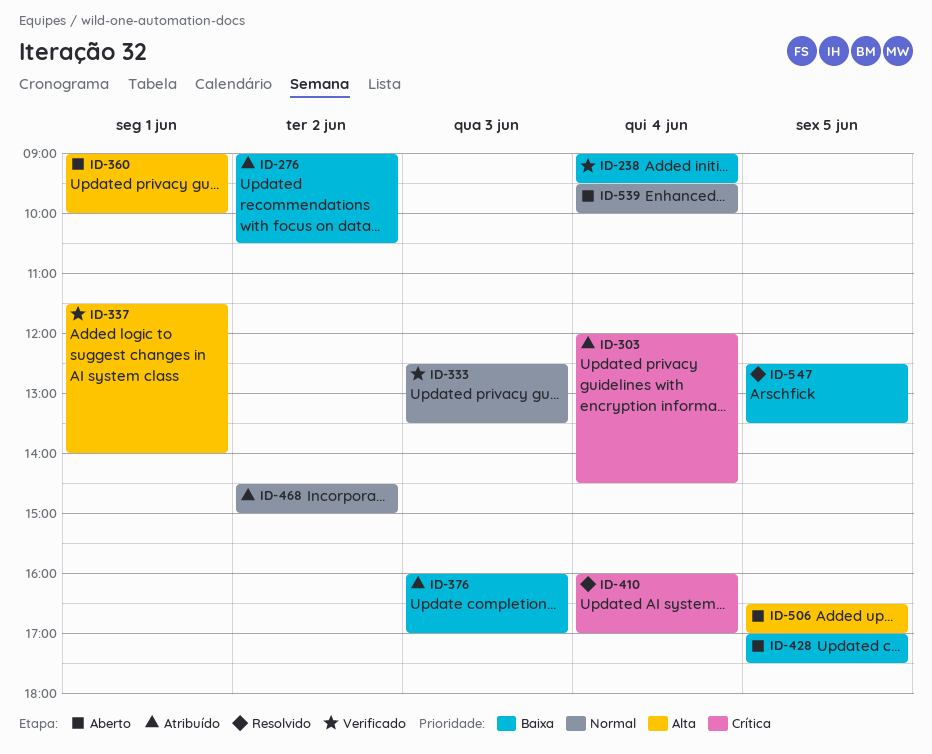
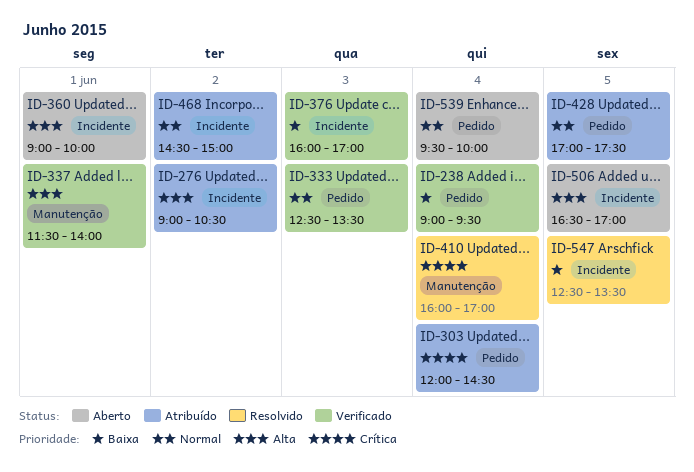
ID-276, priority: Baixa -> Alta
ID-376, status: Atribuído -> Verificado
ID-428, status: Aberto -> Atribuído
ID-428, priority: Baixa -> Normal

